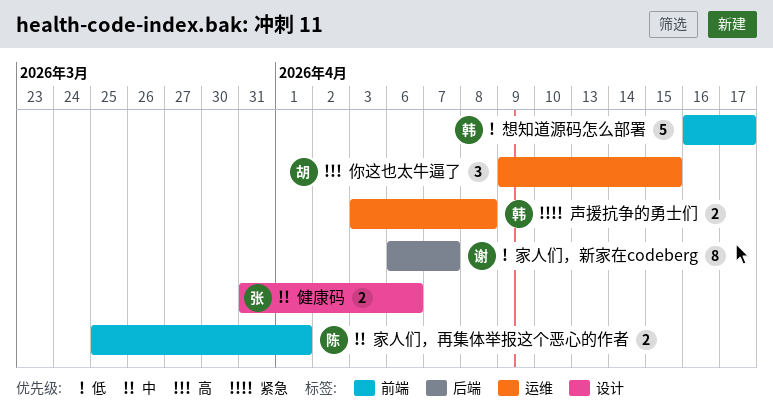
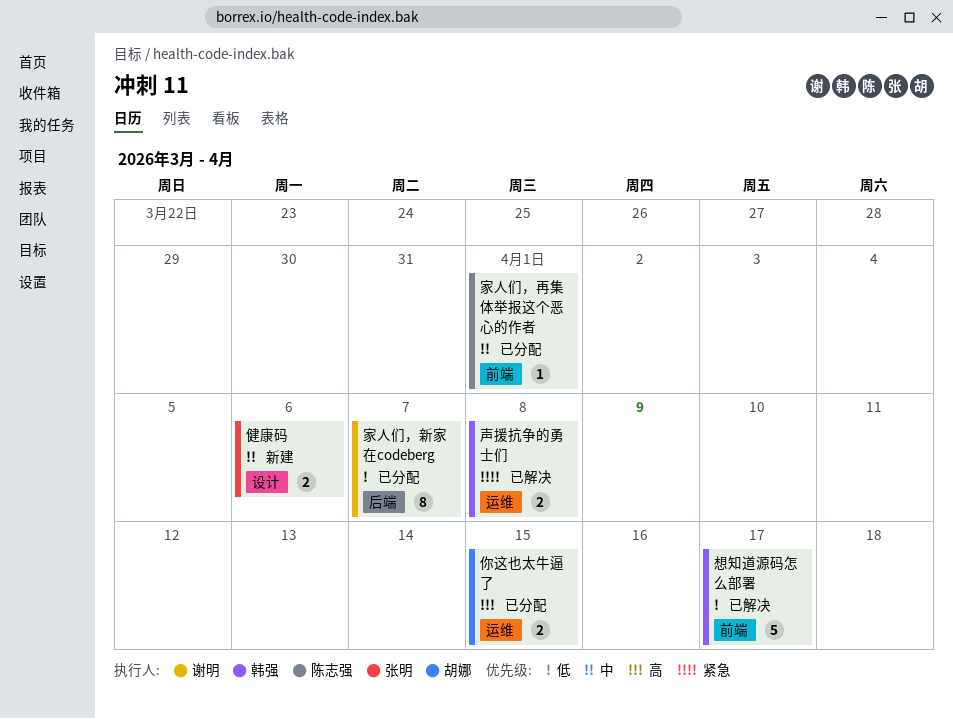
你这也太牛逼了, estimate: 3 -> 2
家人们，再集体举报这个恶心的作者, estimate: 2 -> 1

